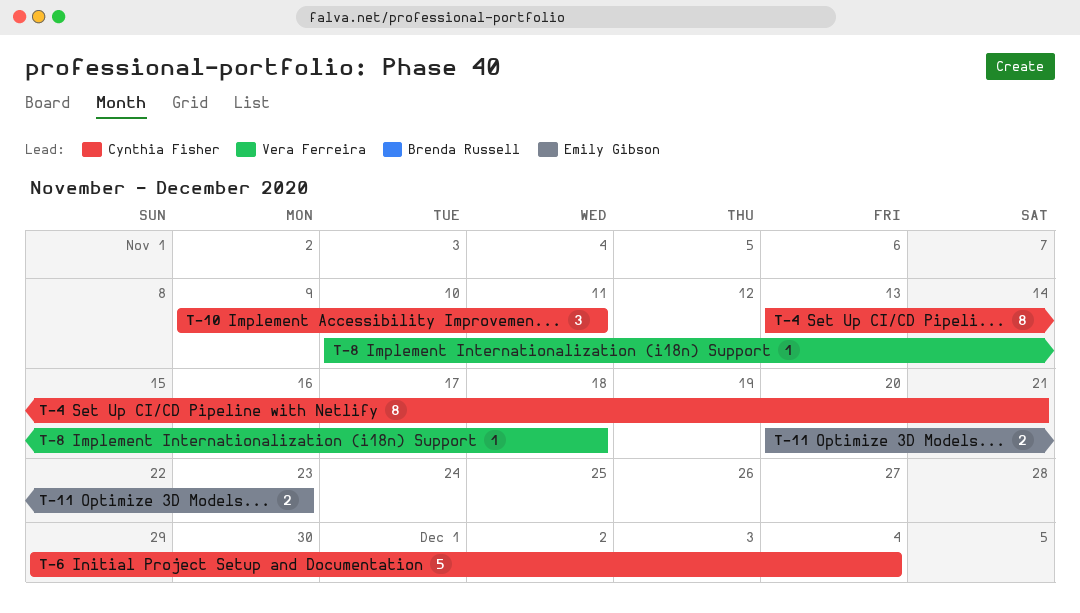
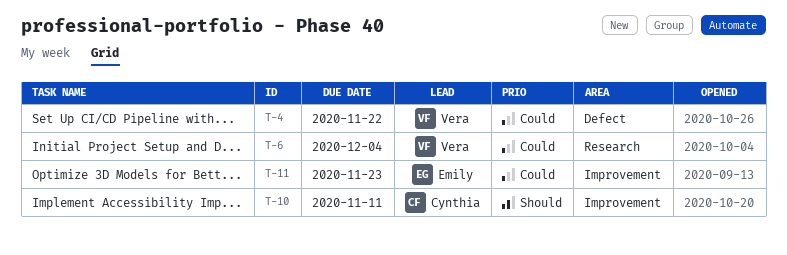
T-4, owner: Cynthia Fisher -> Vera Ferreira
T-4, due: Nov 21 -> Nov 22
T-6, owner: Cynthia Fisher -> Vera Ferreira
T-8: present -> none

